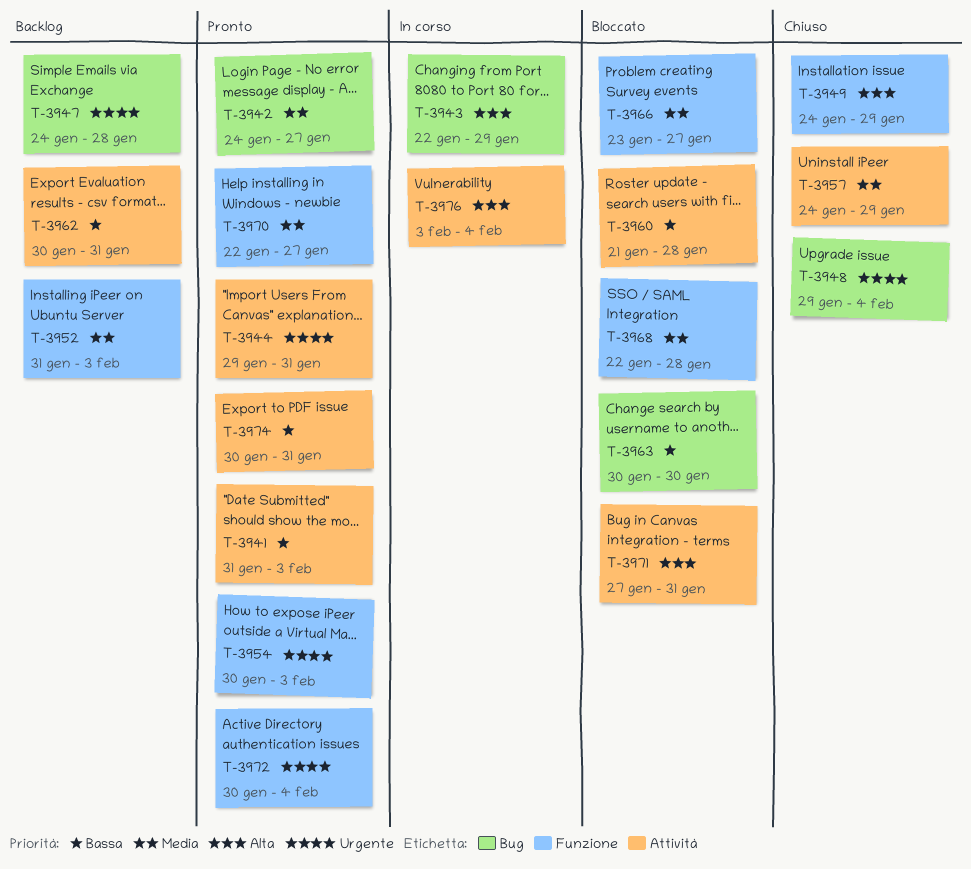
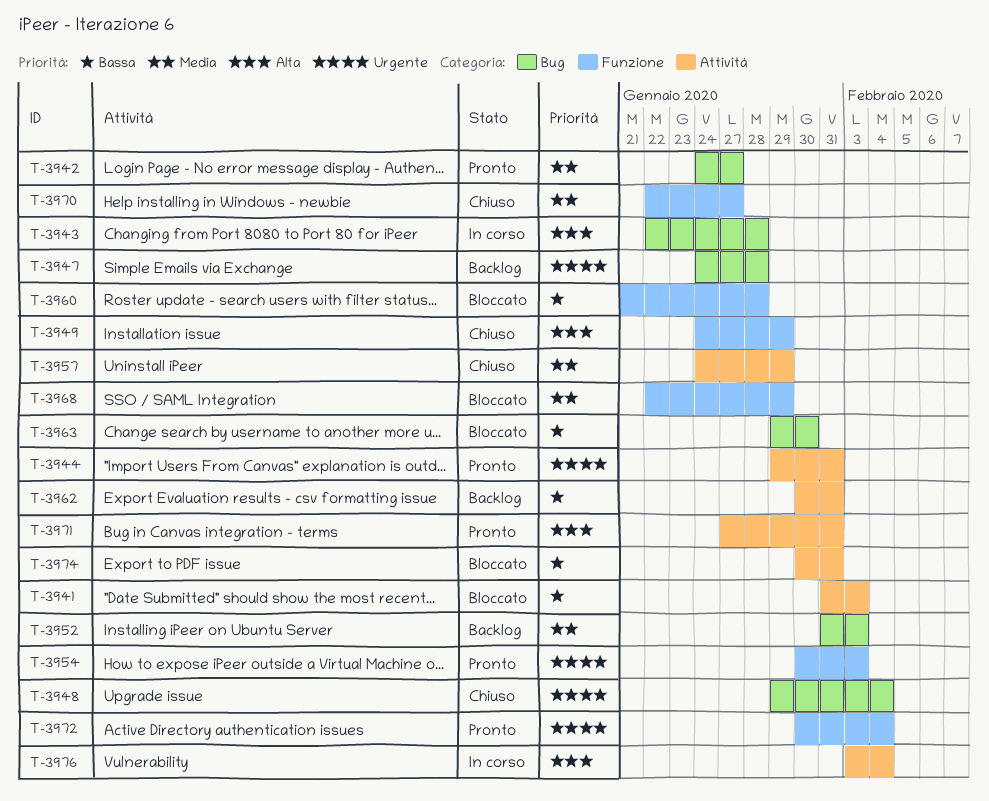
T-3941, status: Pronto -> Bloccato
T-3943, due: Jan 29 -> Jan 28
T-3952, label: Funzione -> Bug
T-3960, label: Attività -> Funzione
T-3963, start: Jan 30 -> Jan 29
T-3966: present -> none
T-3968, due: Jan 28 -> Jan 29
T-3970, status: Pronto -> Chiuso
T-3971, status: Bloccato -> Pronto
T-3974, status: Pronto -> Bloccato

